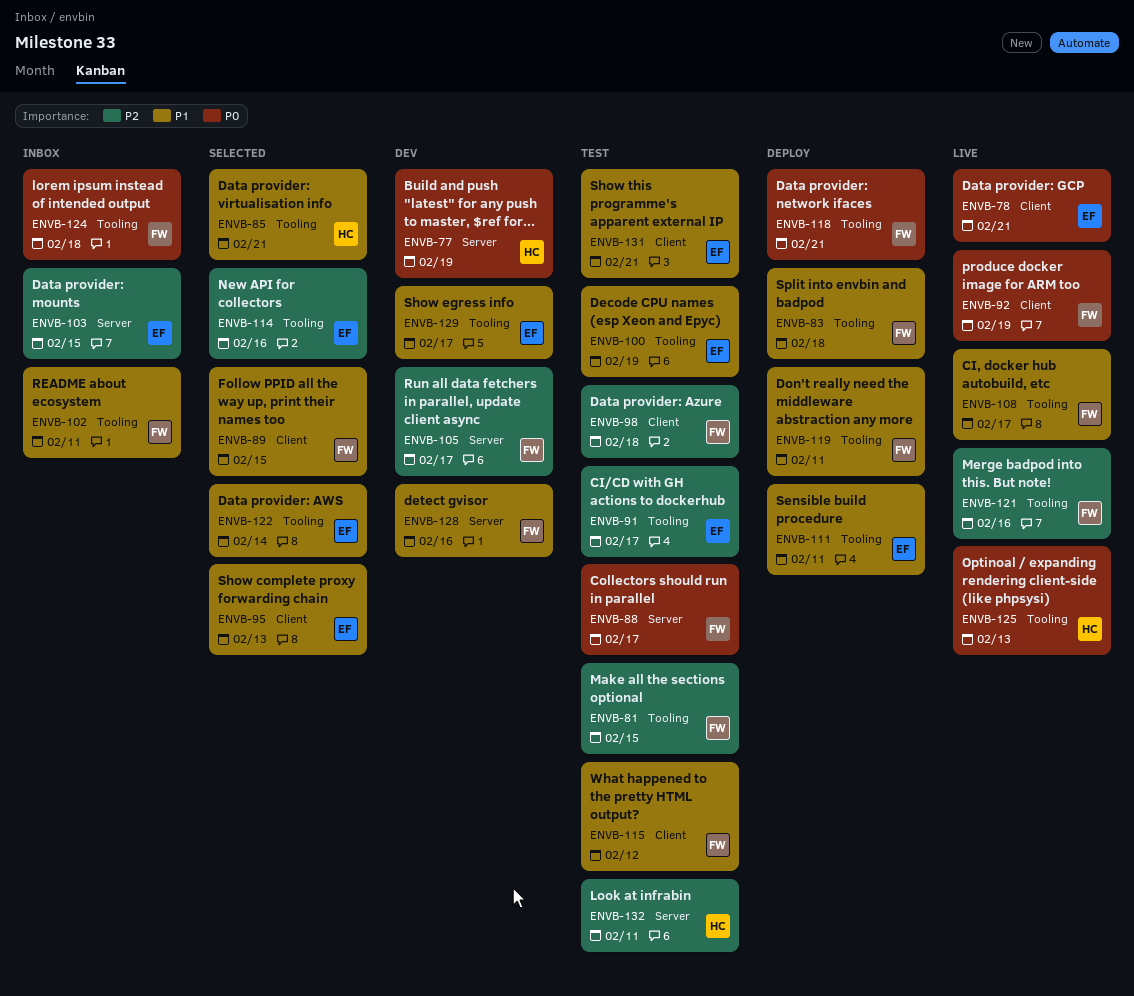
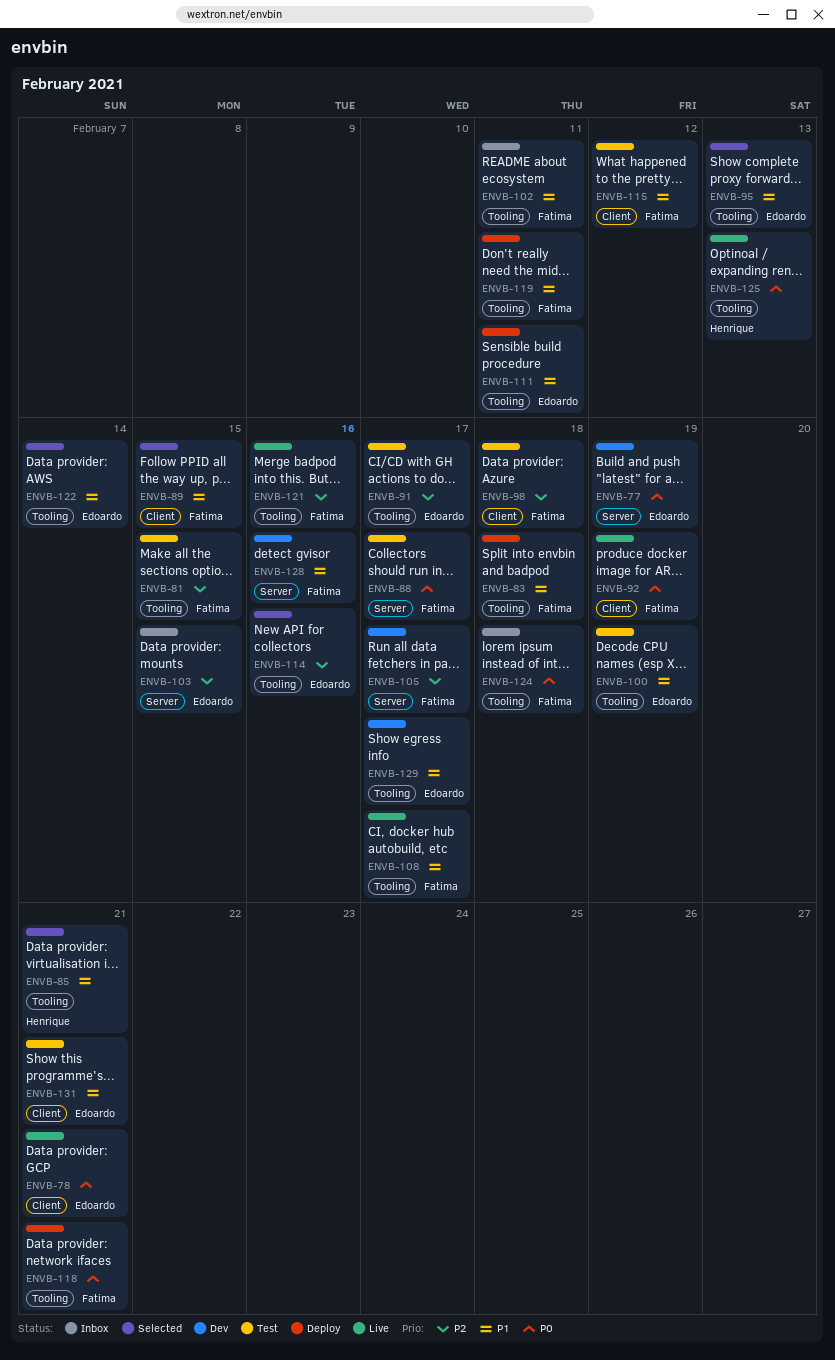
ENVB-77, owner: Henrique -> Edoardo
ENVB-95, label: Client -> Tooling
ENVB-132: present -> none

